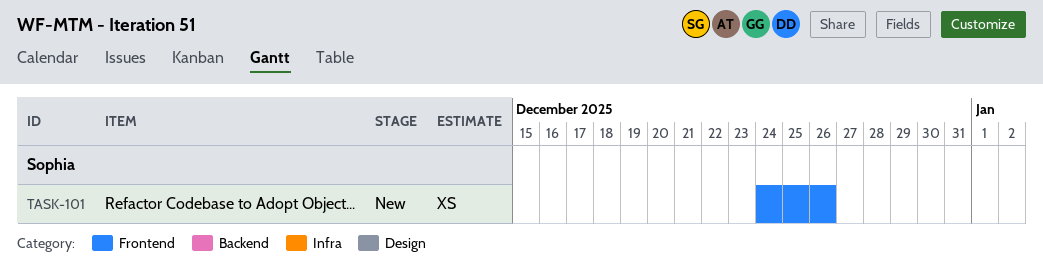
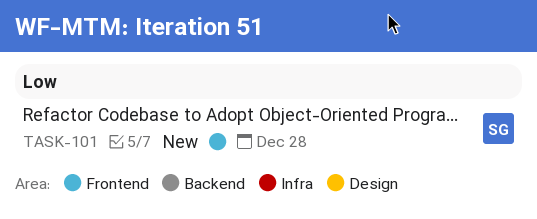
TASK-101, due: Dec 26 -> Dec 28

